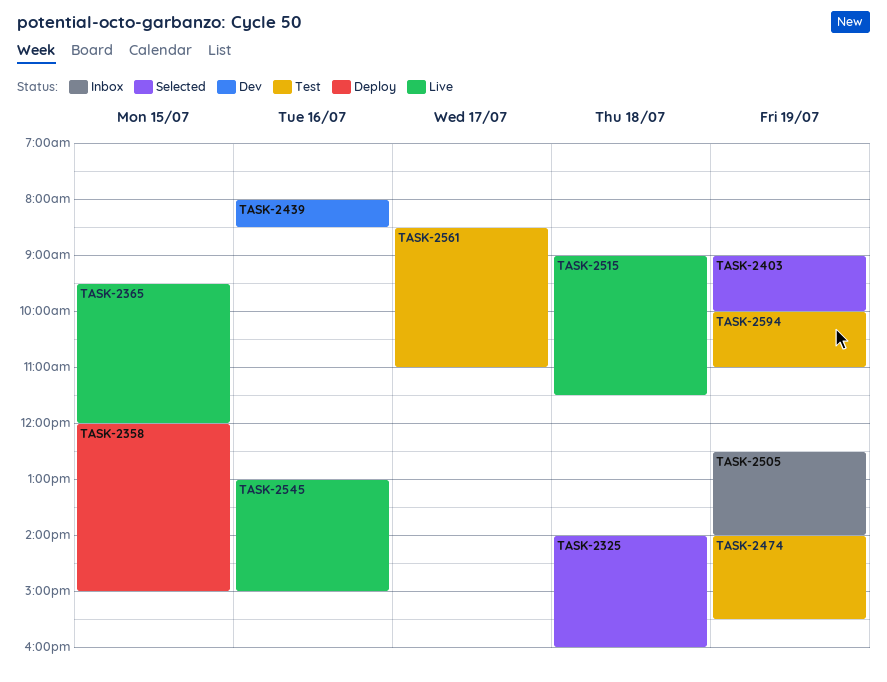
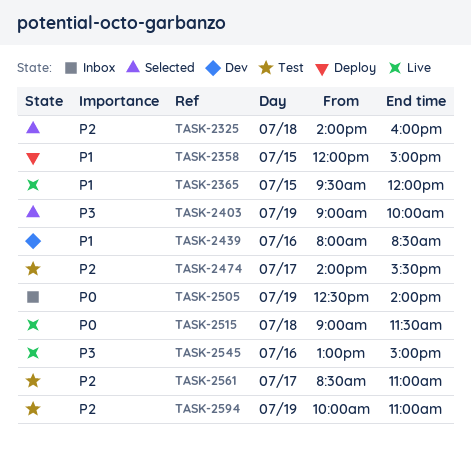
TASK-2474, day: Jul 19 -> Jul 17

